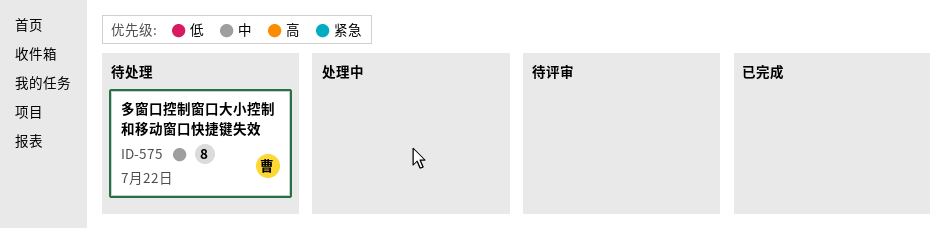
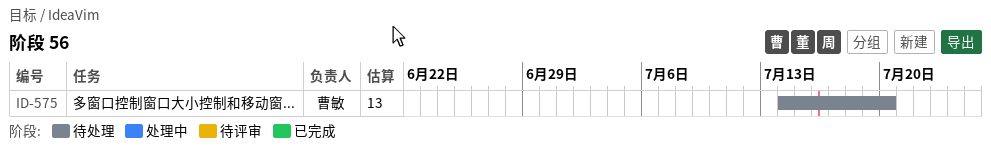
ID-575, estimate: 8 -> 13
ID-575, due: Jul 22 -> Jul 20

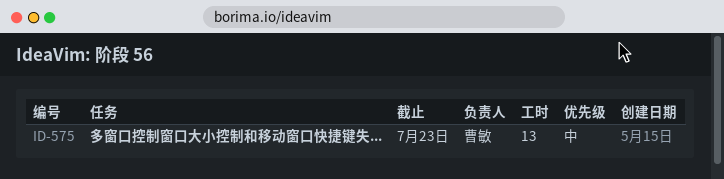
ID-575, due: Jul 20 -> Jul 23

